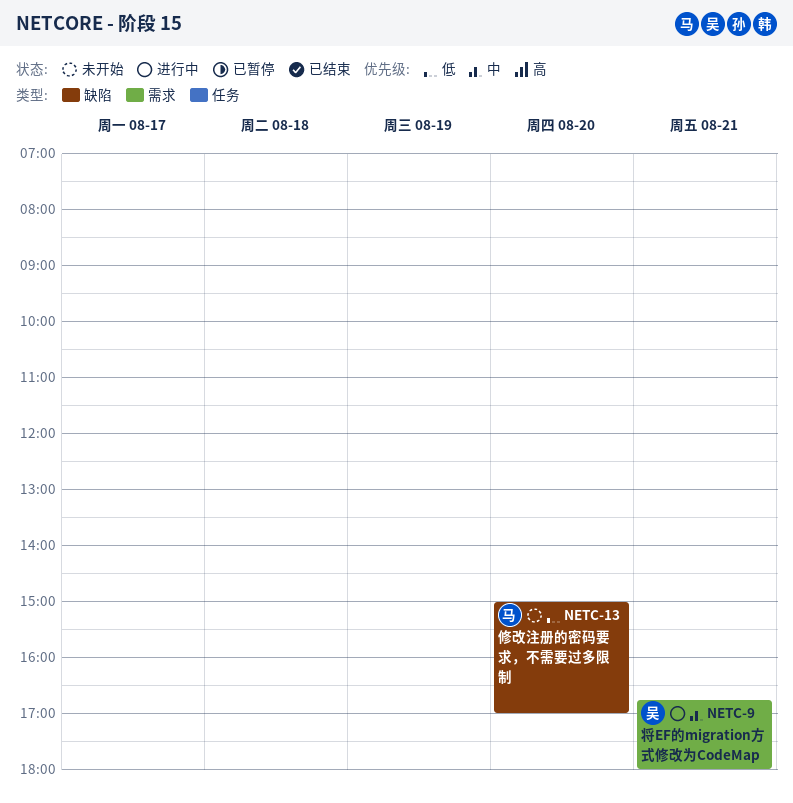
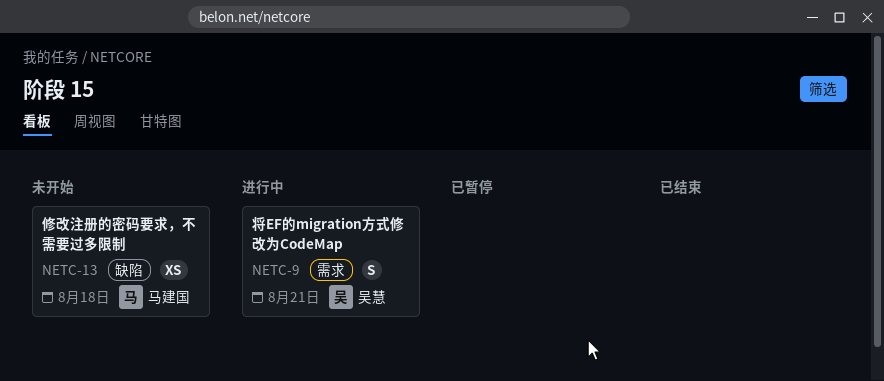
NETC-13, day: Aug 20 -> Aug 18

